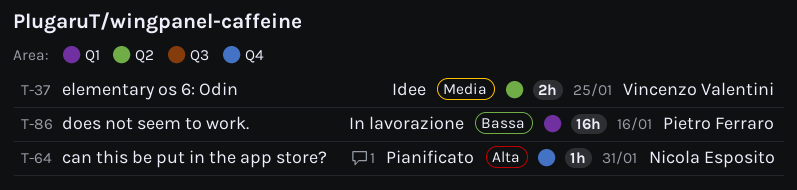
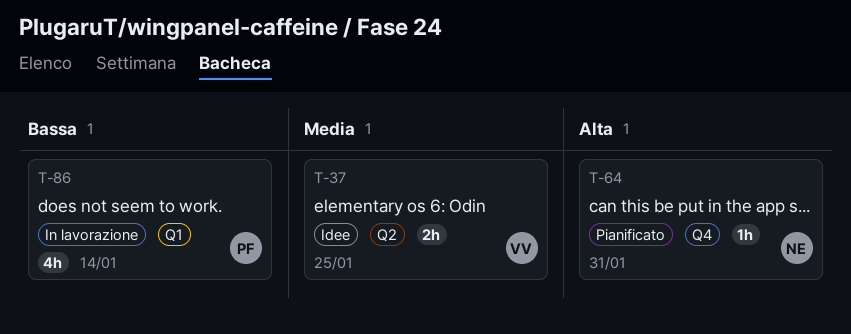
T-86, estimate: 16h -> 4h
T-86, due: Jan 16 -> Jan 14

